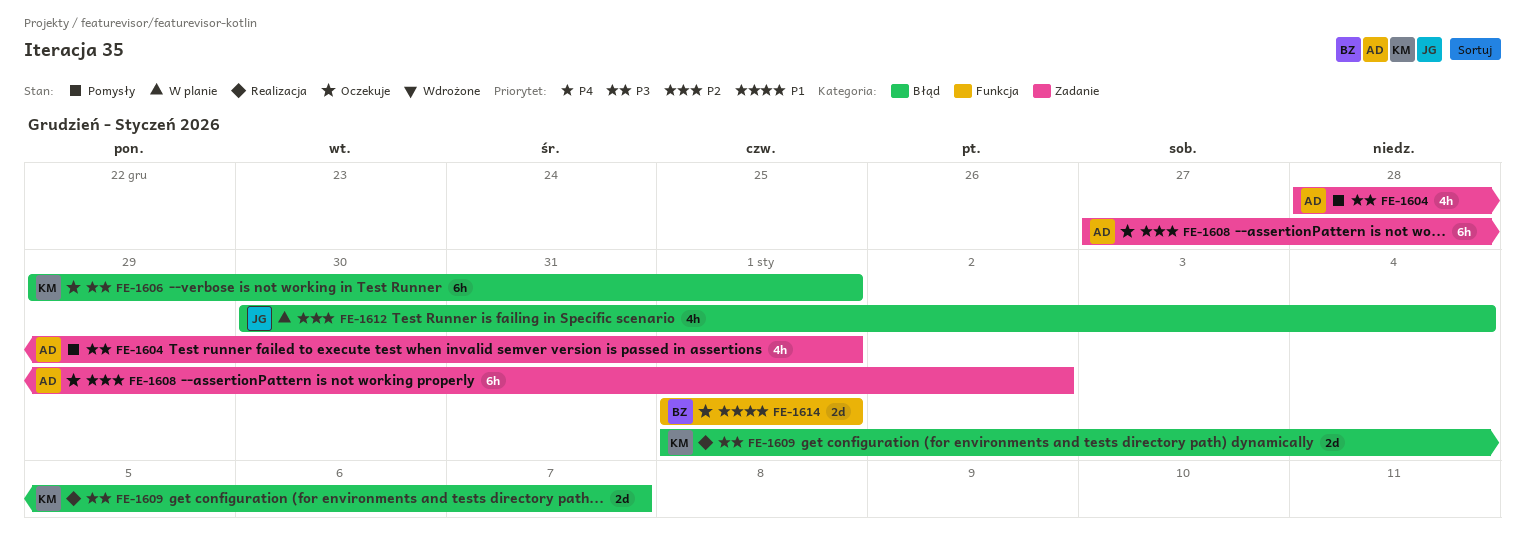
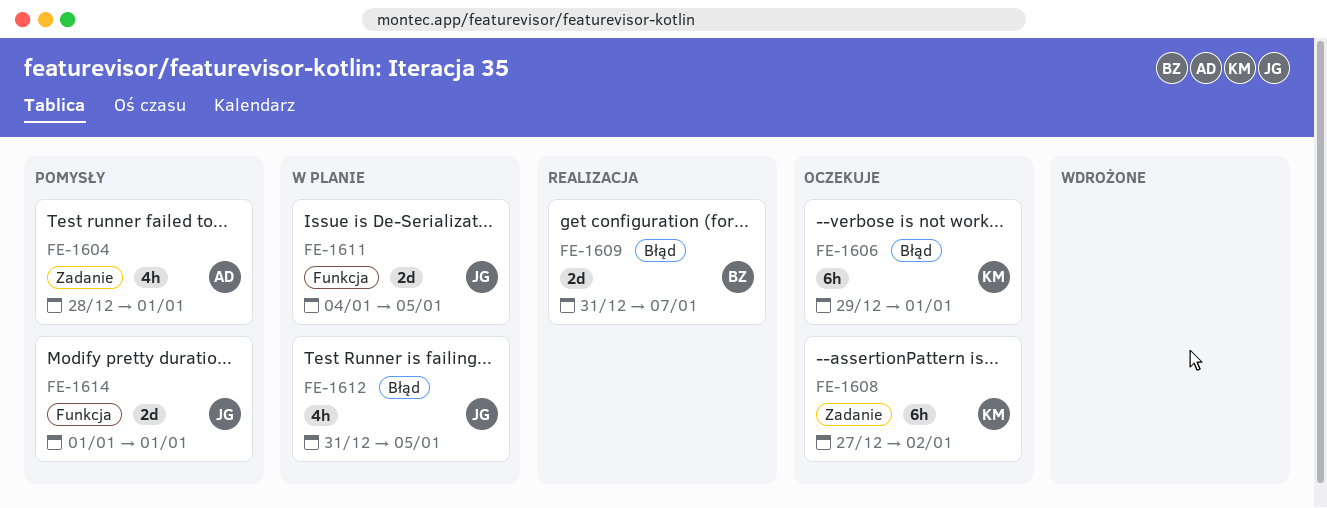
FE-1608, owner: AD -> KM
FE-1609, owner: KM -> BZ
FE-1609, start: Jan 1 -> Dec 31
FE-1611: none -> present
FE-1612, start: Dec 30 -> Dec 31
FE-1612, due: Jan 4 -> Jan 5
FE-1614, status: Oczekuje -> Pomysły
FE-1614, owner: BZ -> JG

